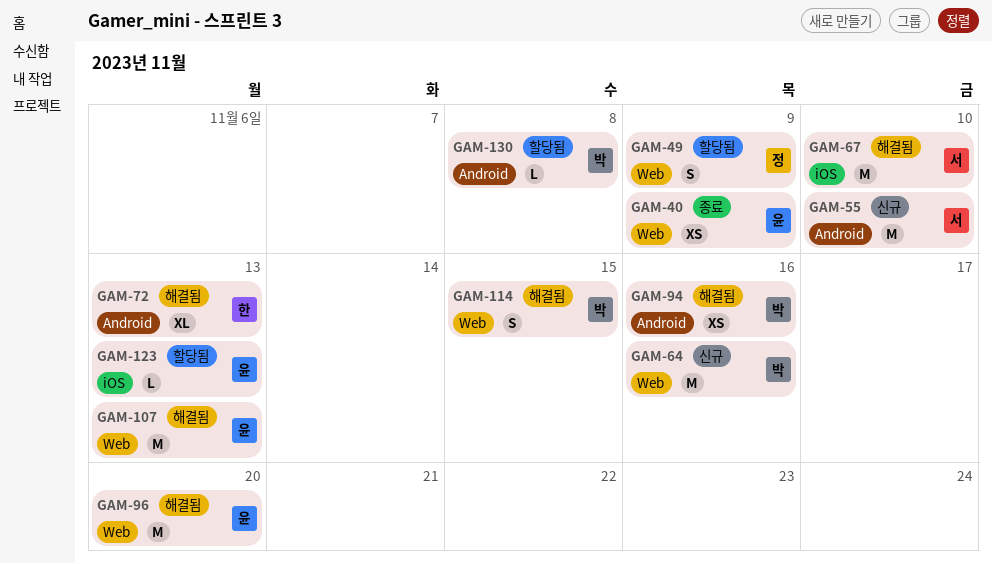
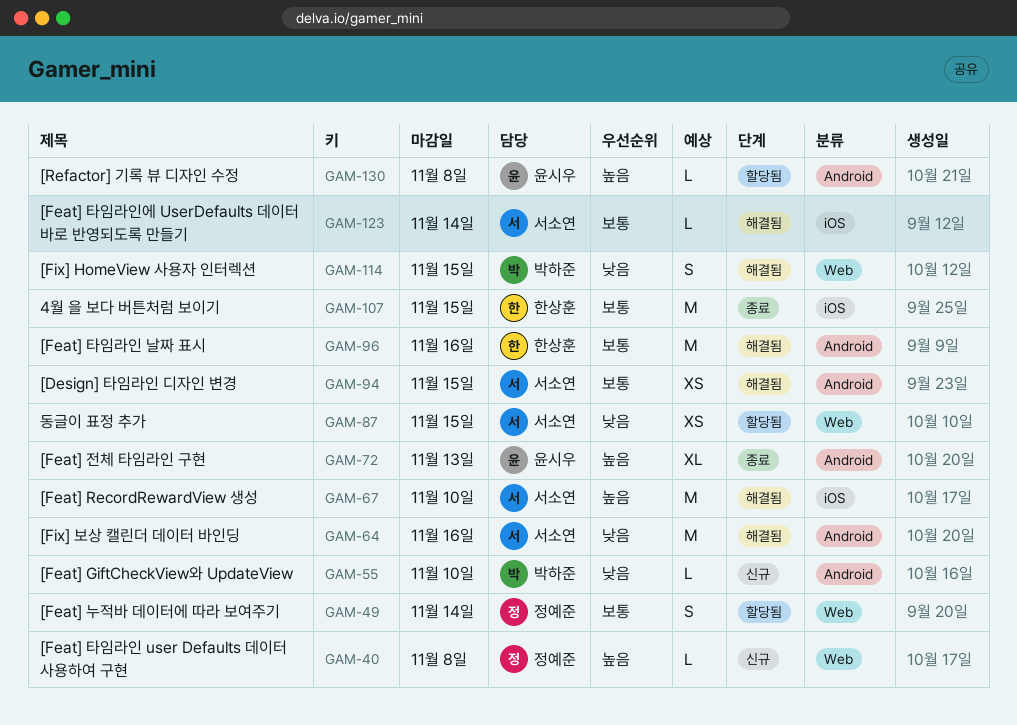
GAM-40, status: 종료 -> 신규
GAM-40, owner: 윤시우 -> 정예준
GAM-40, estimate: XS -> L
GAM-40, due: Nov 9 -> Nov 8
GAM-49, due: Nov 9 -> Nov 14
GAM-55, owner: 서소연 -> 박하준
GAM-55, estimate: M -> L
GAM-64, status: 신규 -> 해결됨
GAM-64, owner: 박하준 -> 서소연
GAM-64, label: Web -> Android
GAM-72, status: 해결됨 -> 종료
GAM-72, owner: 한상훈 -> 윤시우
GAM-87: none -> present
GAM-94, owner: 박하준 -> 서소연
GAM-94, due: Nov 16 -> Nov 15
GAM-96, owner: 윤시우 -> 한상훈
GAM-96, label: Web -> Android
GAM-96, due: Nov 20 -> Nov 16
GAM-107, status: 해결됨 -> 종료
GAM-107, owner: 윤시우 -> 한상훈
GAM-107, label: Web -> iOS
GAM-107, due: Nov 13 -> Nov 15
GAM-123, status: 할당됨 -> 해결됨
GAM-123, owner: 윤시우 -> 서소연
GAM-123, due: Nov 13 -> Nov 14
GAM-130, owner: 박하준 -> 윤시우

